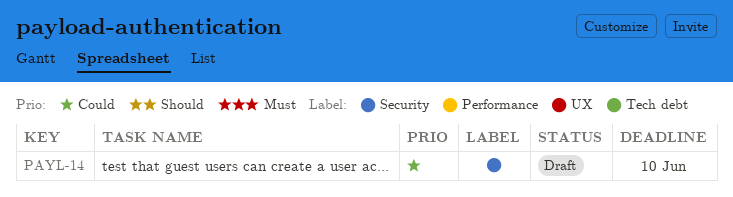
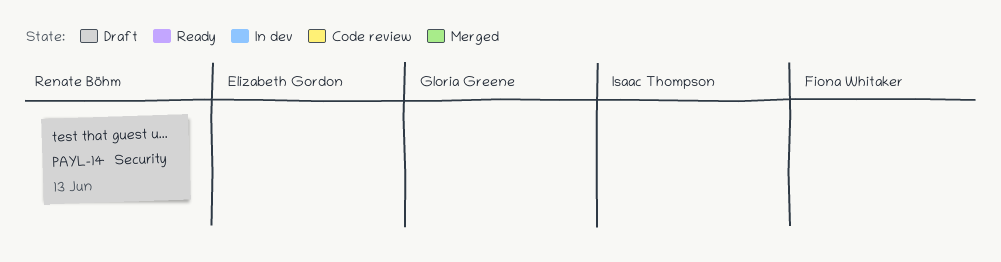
PAYL-14, due: Jun 10 -> Jun 13

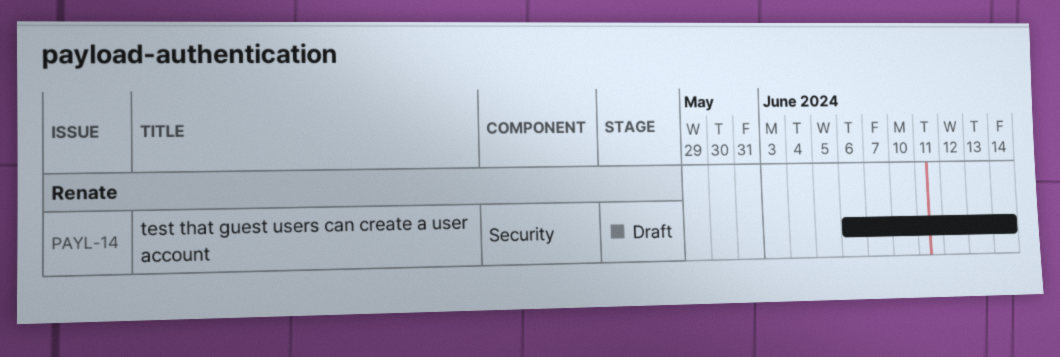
PAYL-14, due: Jun 13 -> Jun 14

